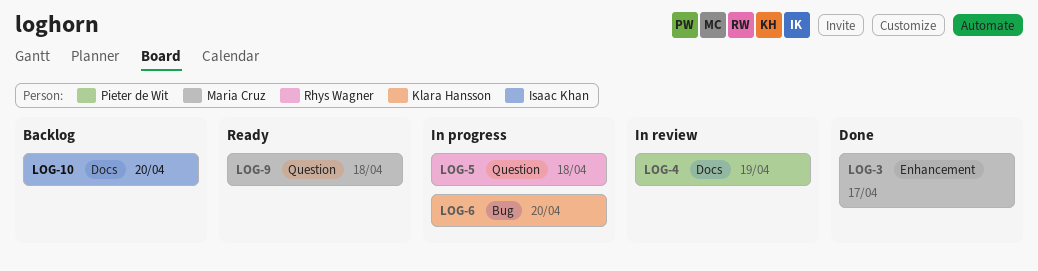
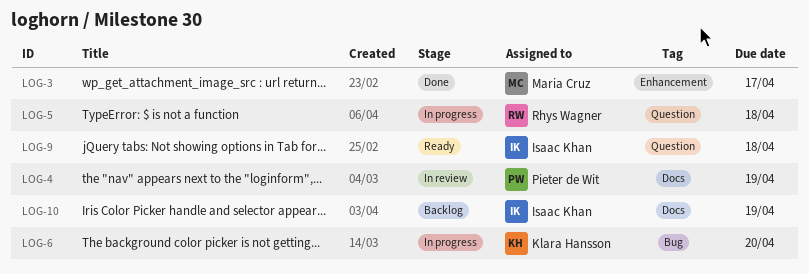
LOG-9, owner: Maria Cruz -> Isaac Khan
LOG-10, due: Apr 20 -> Apr 19

